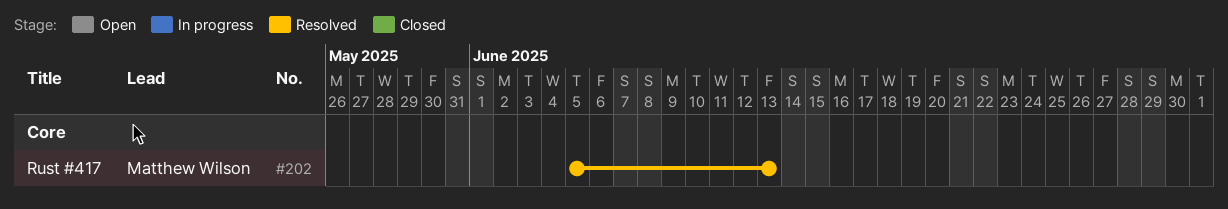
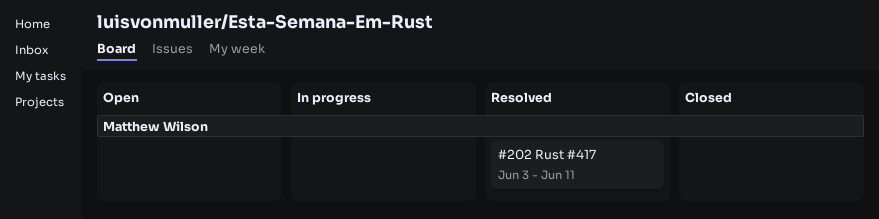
#202, start: Jun 5 -> Jun 3
#202, due: Jun 13 -> Jun 11

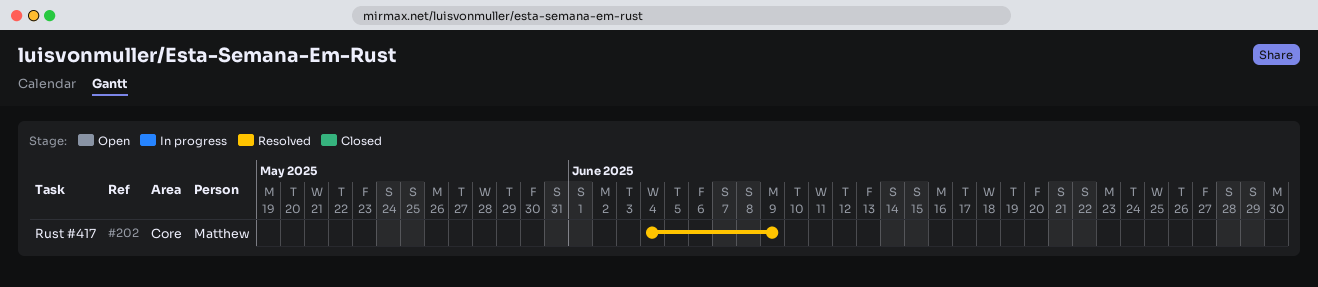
#202, start: Jun 3 -> Jun 4
#202, due: Jun 11 -> Jun 9

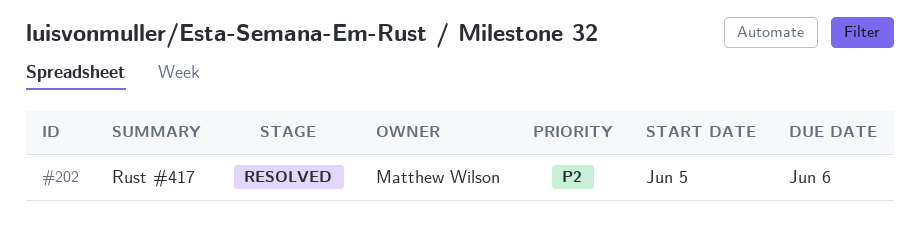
#202, start: Jun 4 -> Jun 5
#202, due: Jun 9 -> Jun 6

